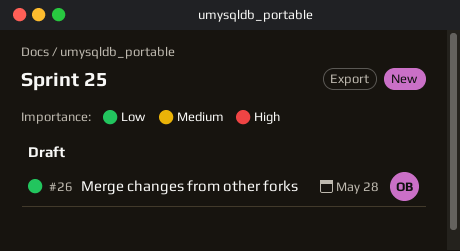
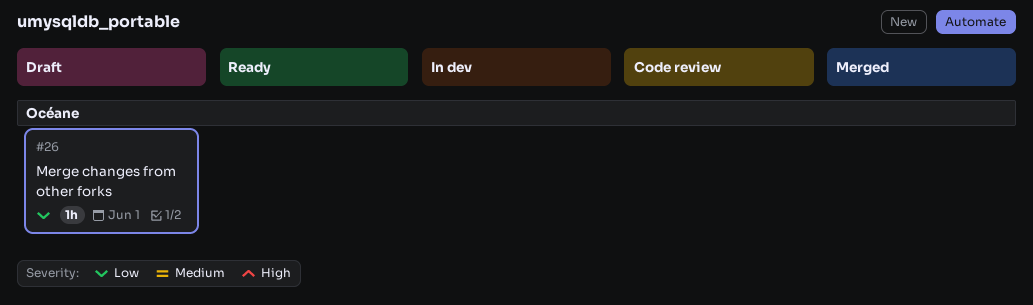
#26, due: May 28 -> Jun 1

